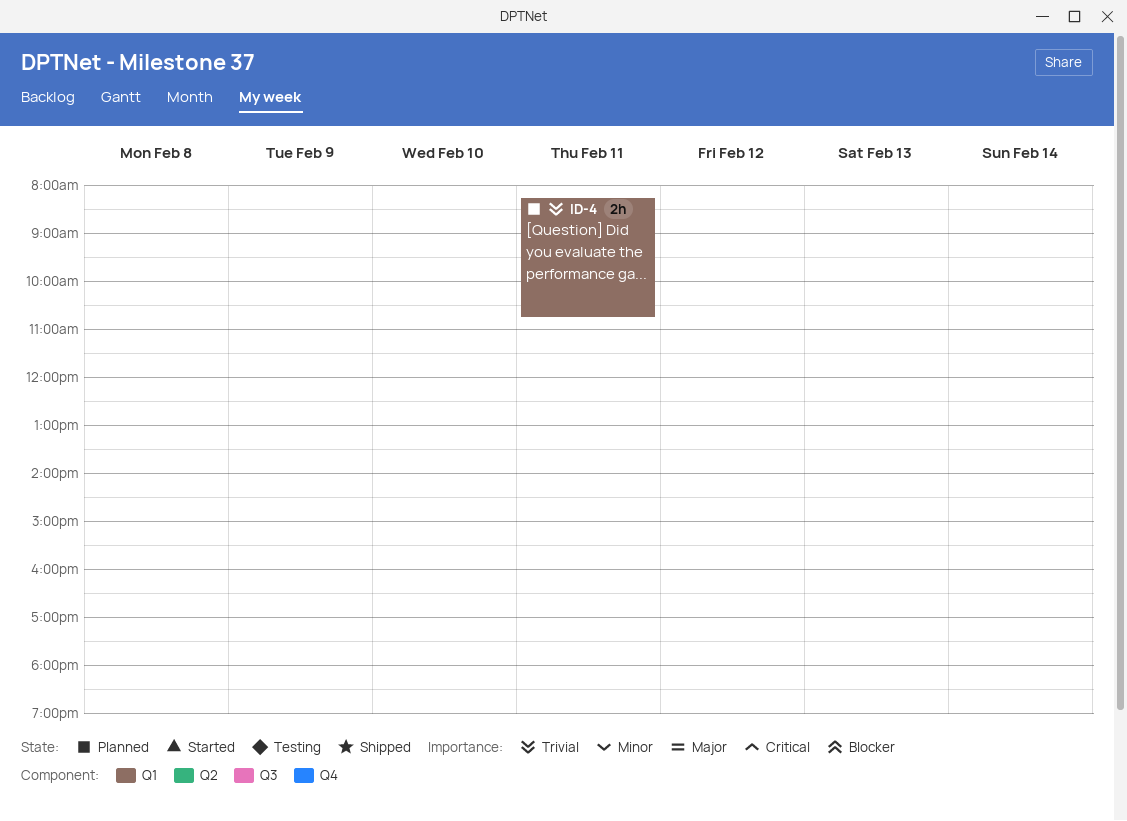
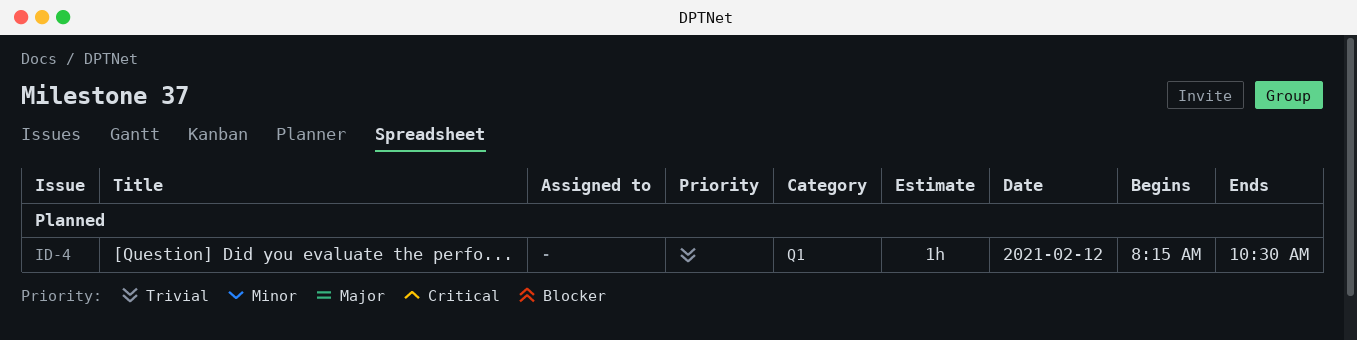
ID-4, estimate: 2h -> 1h
ID-4, day: Feb 11 -> Feb 12
ID-4, ends: 10:45 -> 10:30

